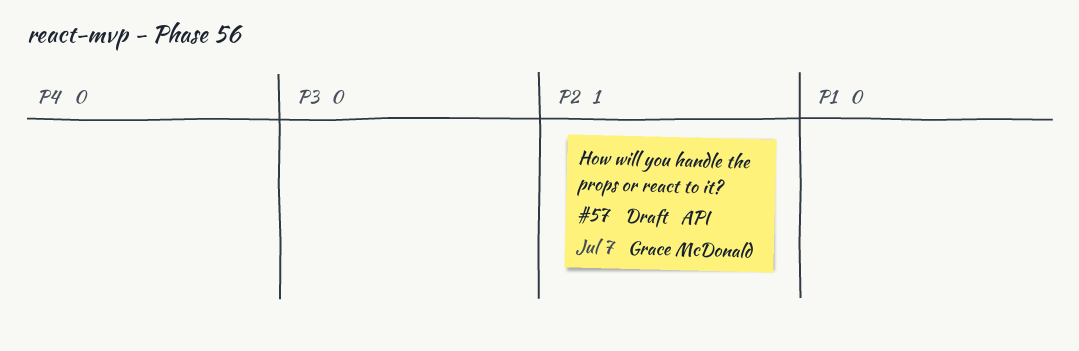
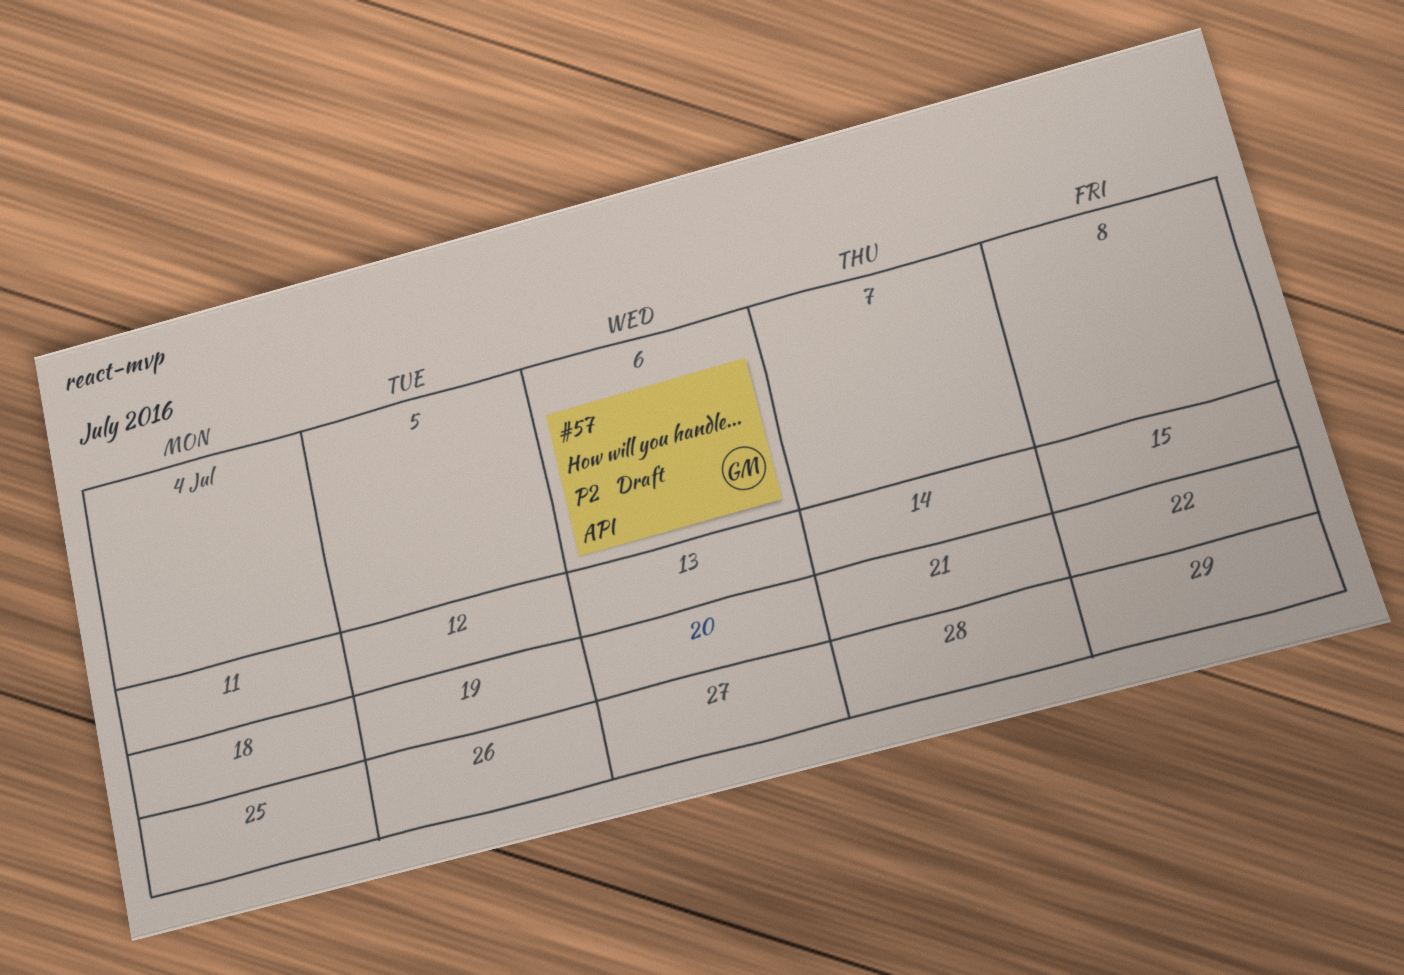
#57, due: Jul 7 -> Jul 6

